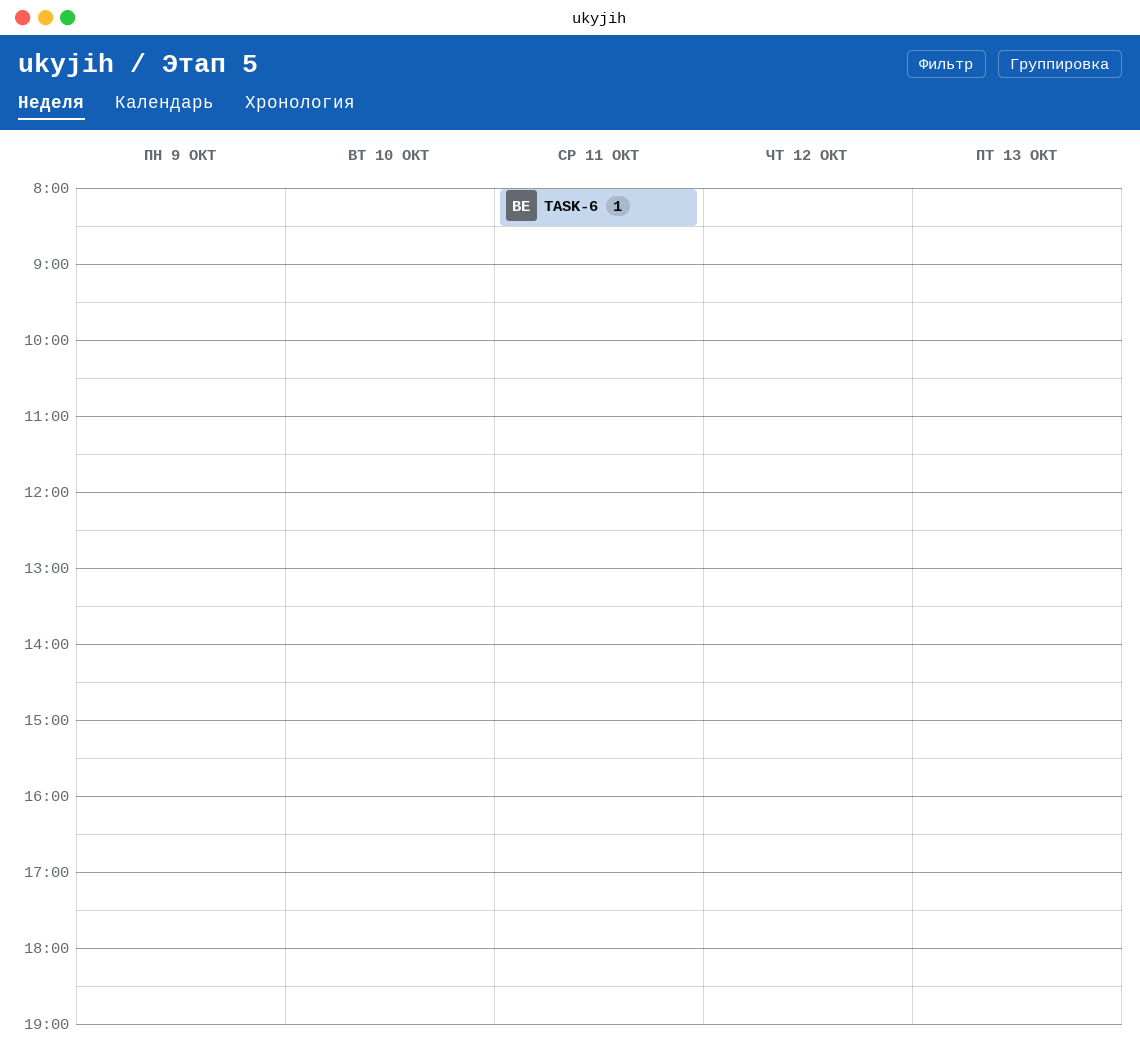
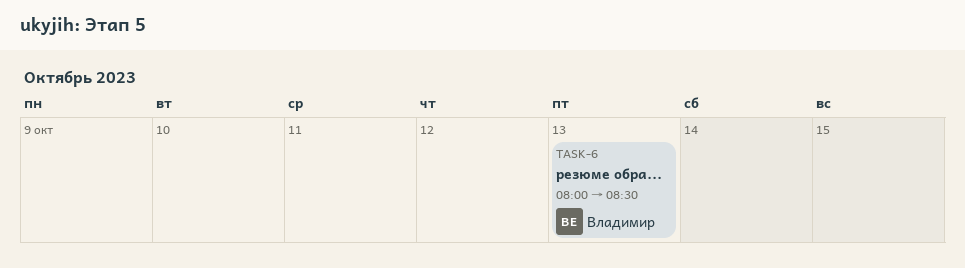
TASK-6, day: Oct 11 -> Oct 13

